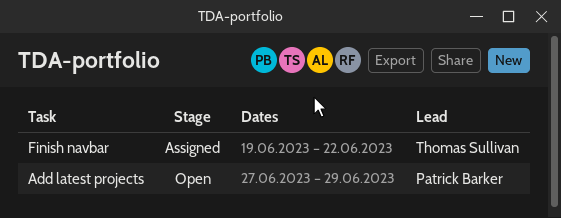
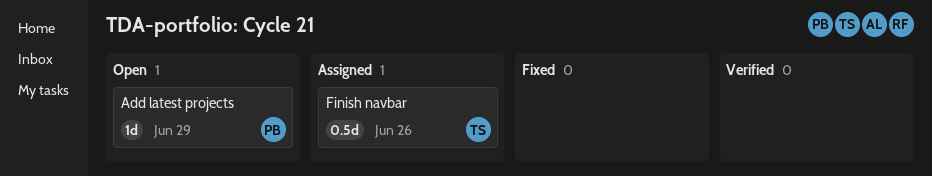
Finish navbar, due: Jun 22 -> Jun 26

